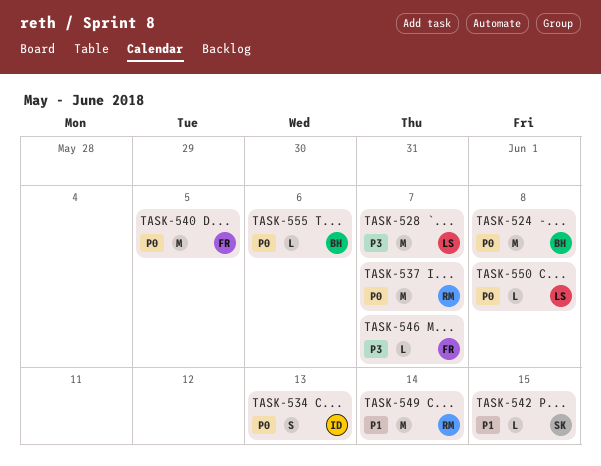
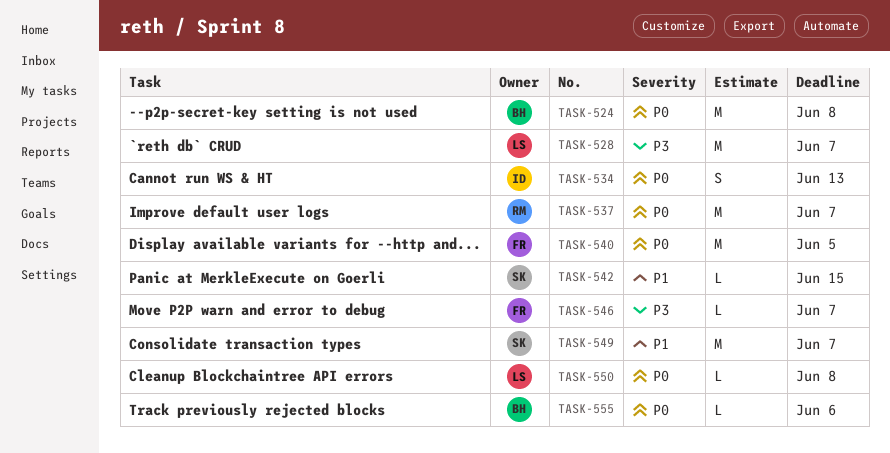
TASK-549, owner: RM -> SK
TASK-549, due: Jun 14 -> Jun 7

